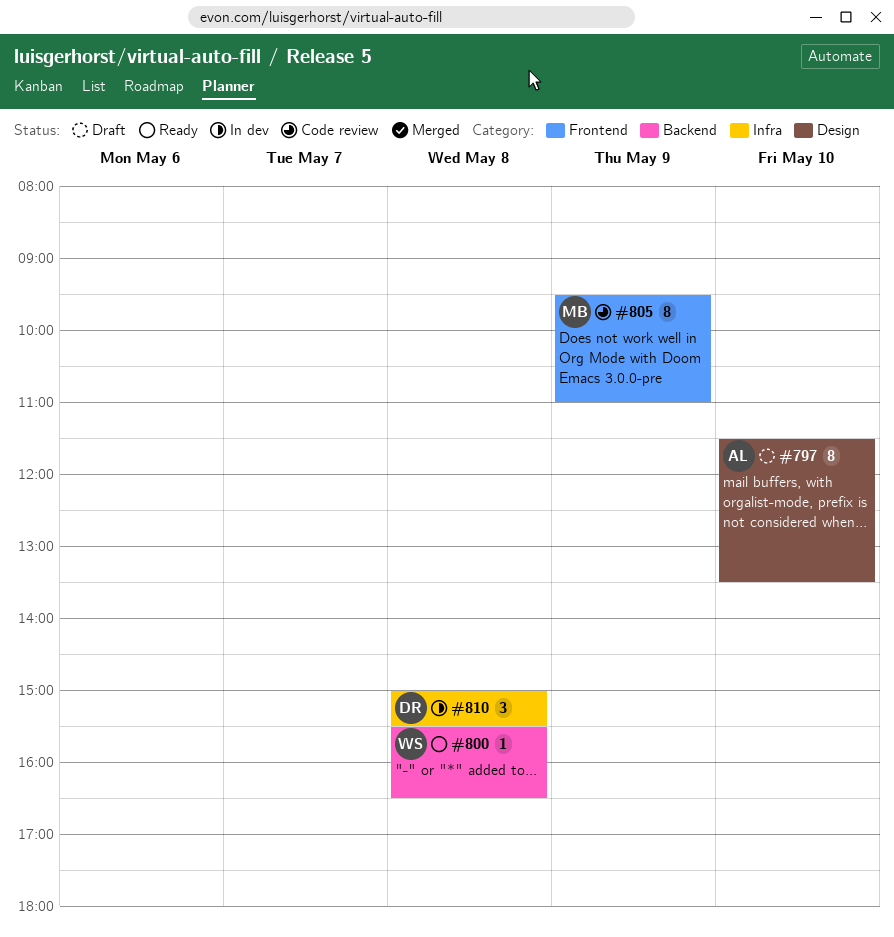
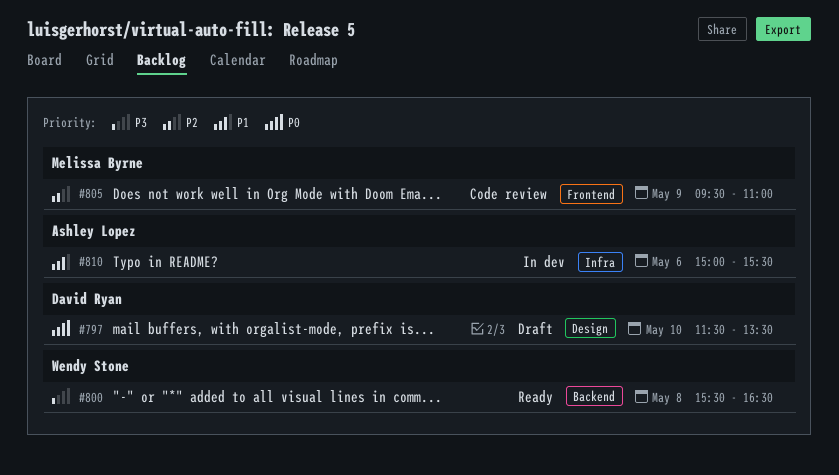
#797, owner: Ashley Lopez -> David Ryan
#810, owner: David Ryan -> Ashley Lopez
#810, day: May 8 -> May 6

